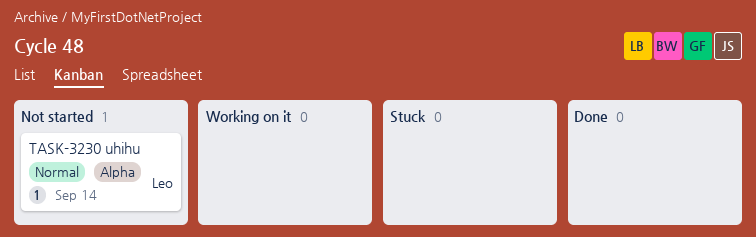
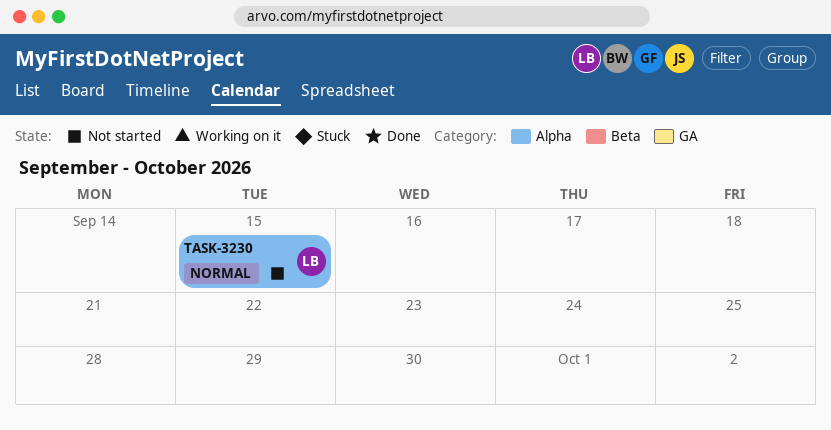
TASK-3230, due: Sep 14 -> Sep 15

